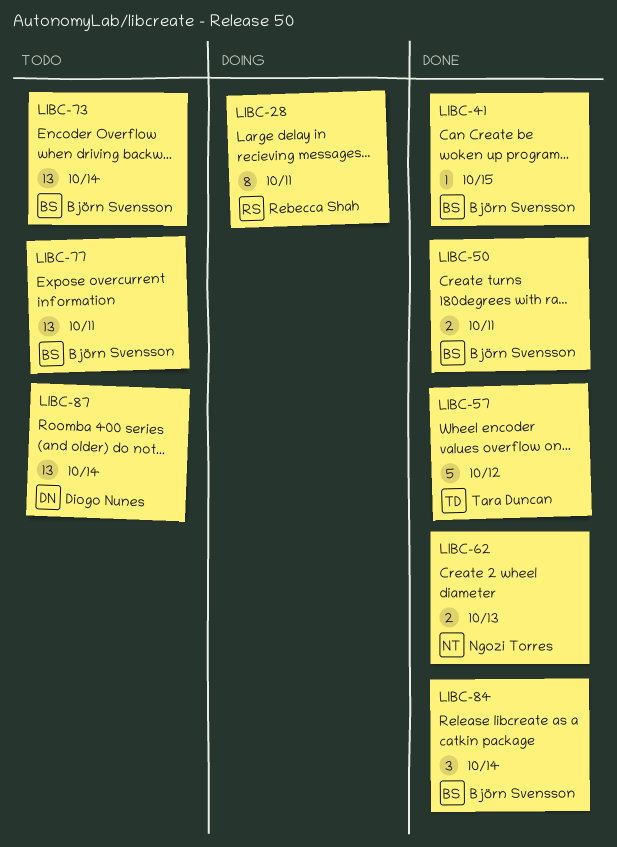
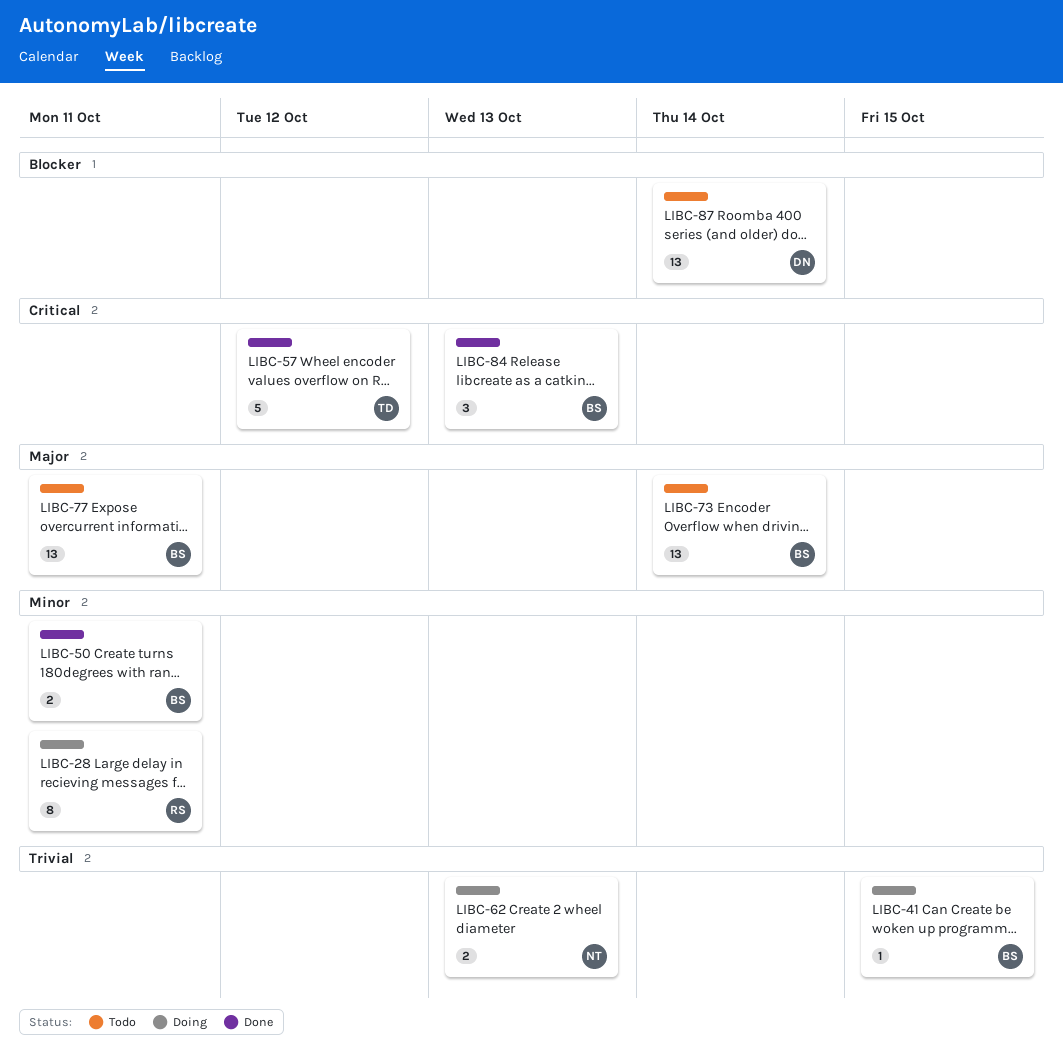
LIBC-41, status: Done -> Doing
LIBC-62, status: Done -> Doing
LIBC-84, due: Oct 14 -> Oct 13

